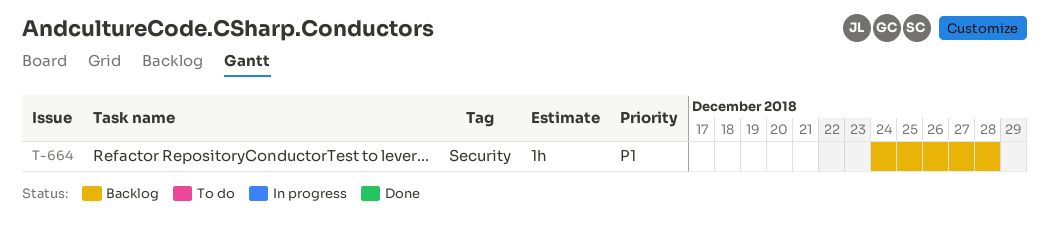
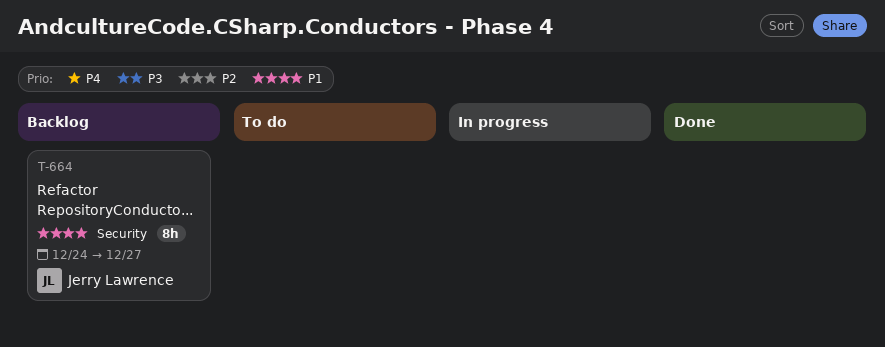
T-664, estimate: 1h -> 8h
T-664, due: Dec 28 -> Dec 27

